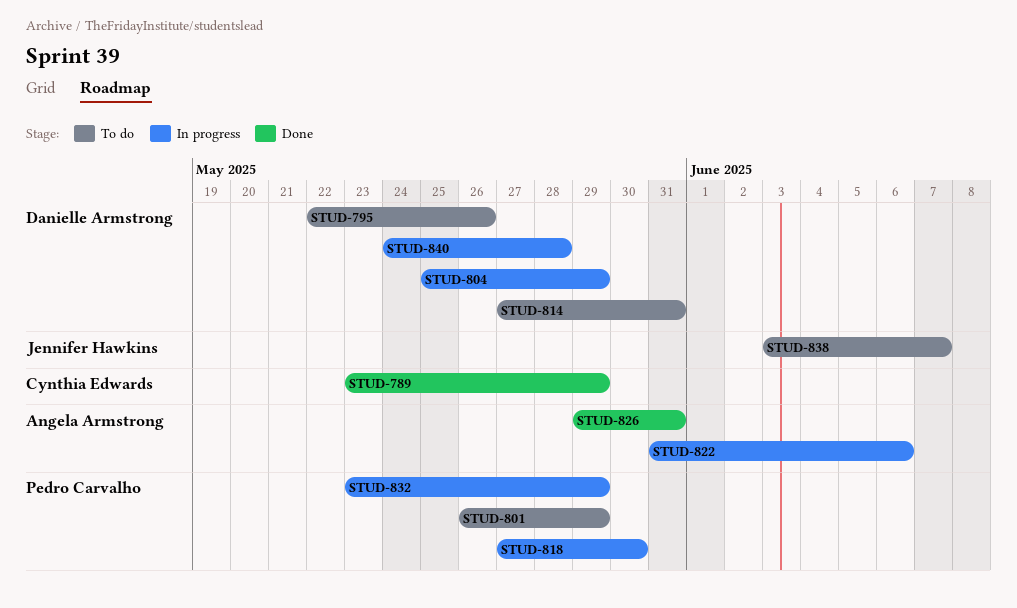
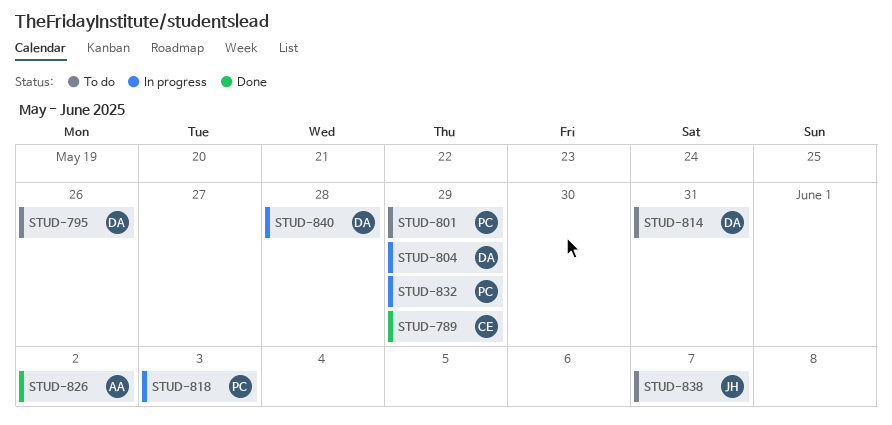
STUD-818, due: May 30 -> Jun 3
STUD-822: present -> none
STUD-826, due: May 31 -> Jun 2

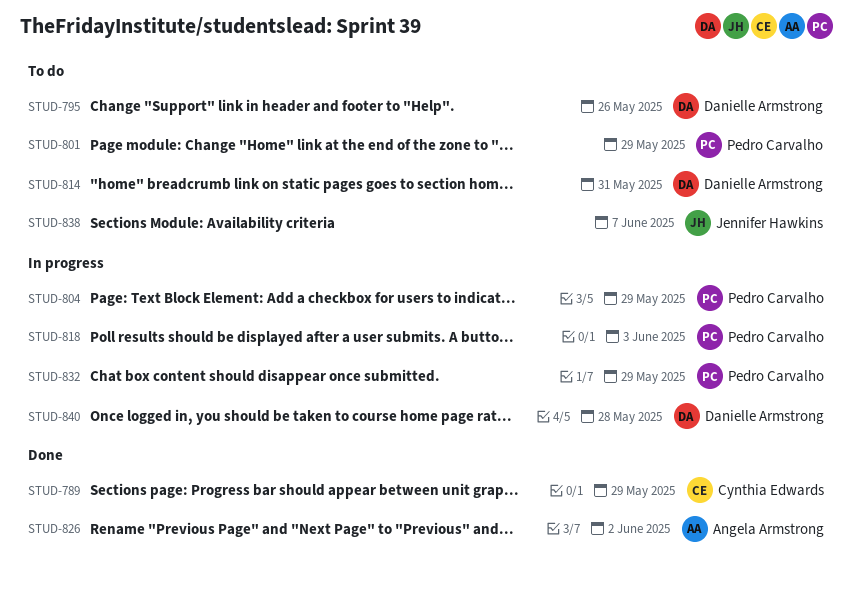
STUD-804, owner: Danielle Armstrong -> Pedro Carvalho

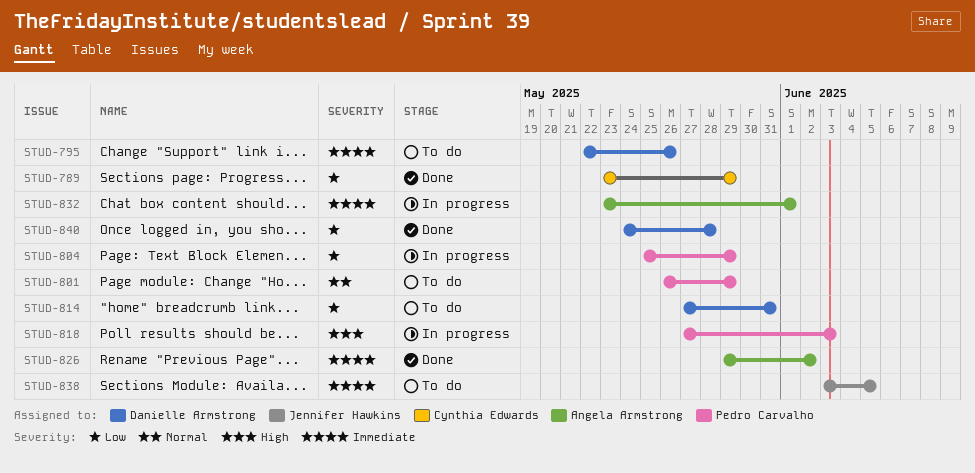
STUD-832, owner: Pedro Carvalho -> Angela Armstrong
STUD-832, due: May 29 -> Jun 1
STUD-838, due: Jun 7 -> Jun 5
STUD-840, status: In progress -> Done

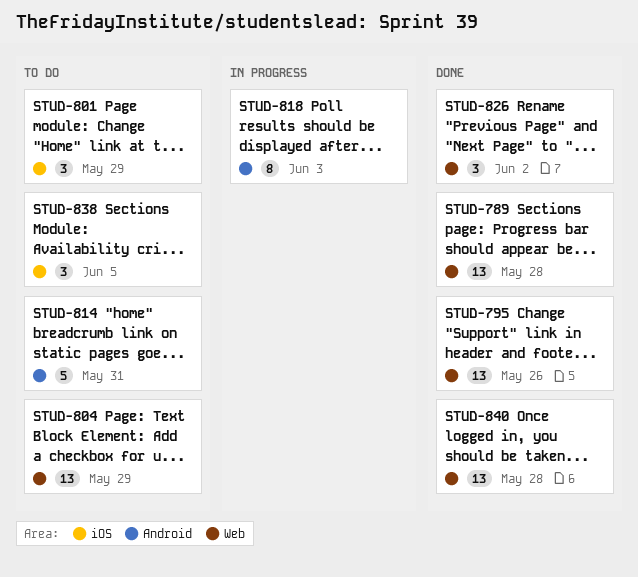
STUD-789, due: May 29 -> May 28
STUD-795, status: To do -> Done
STUD-804, status: In progress -> To do
STUD-832: present -> none

